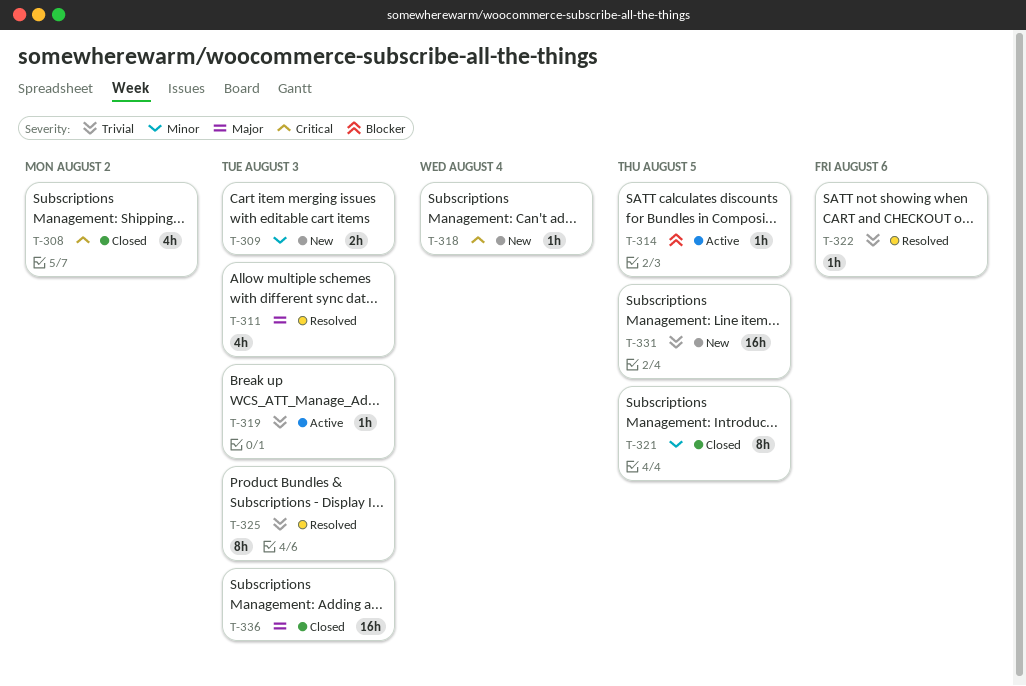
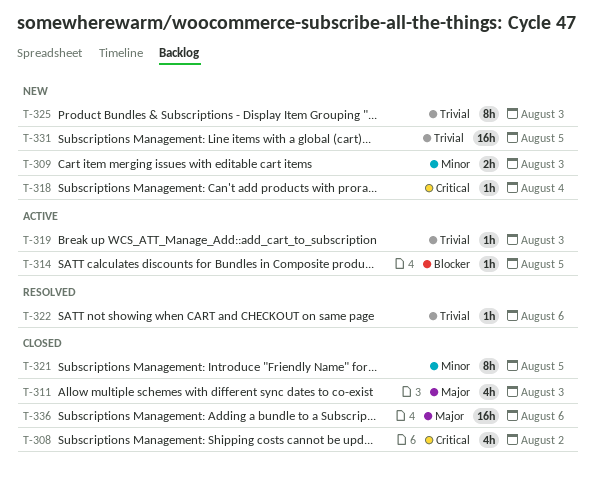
T-311, status: Resolved -> Closed
T-325, status: Resolved -> New
T-336, due: Aug 3 -> Aug 6

